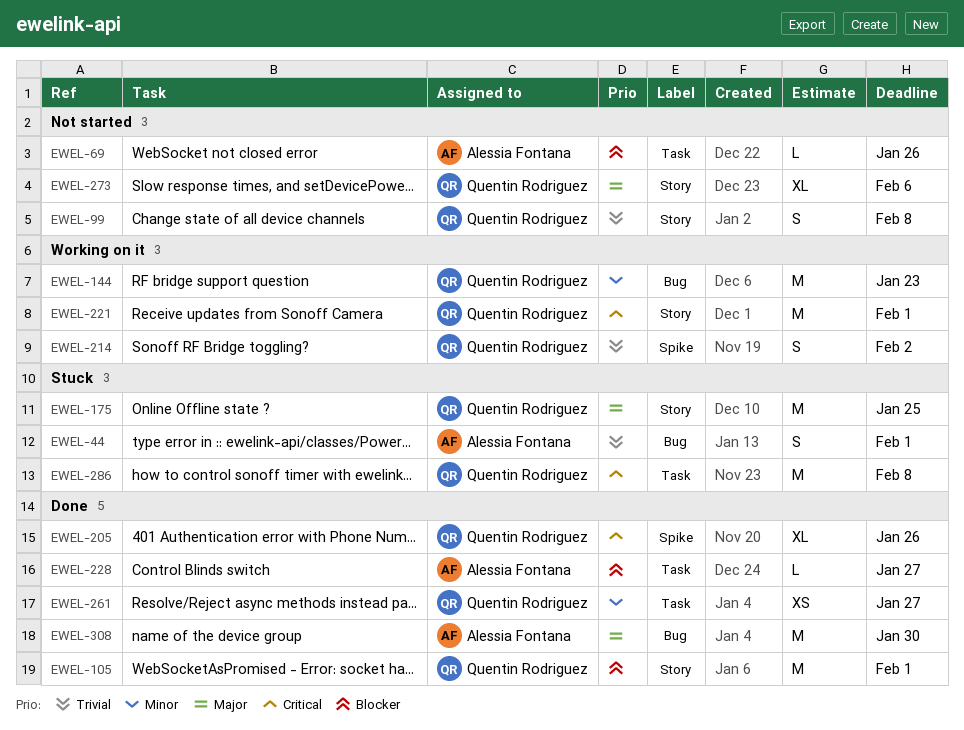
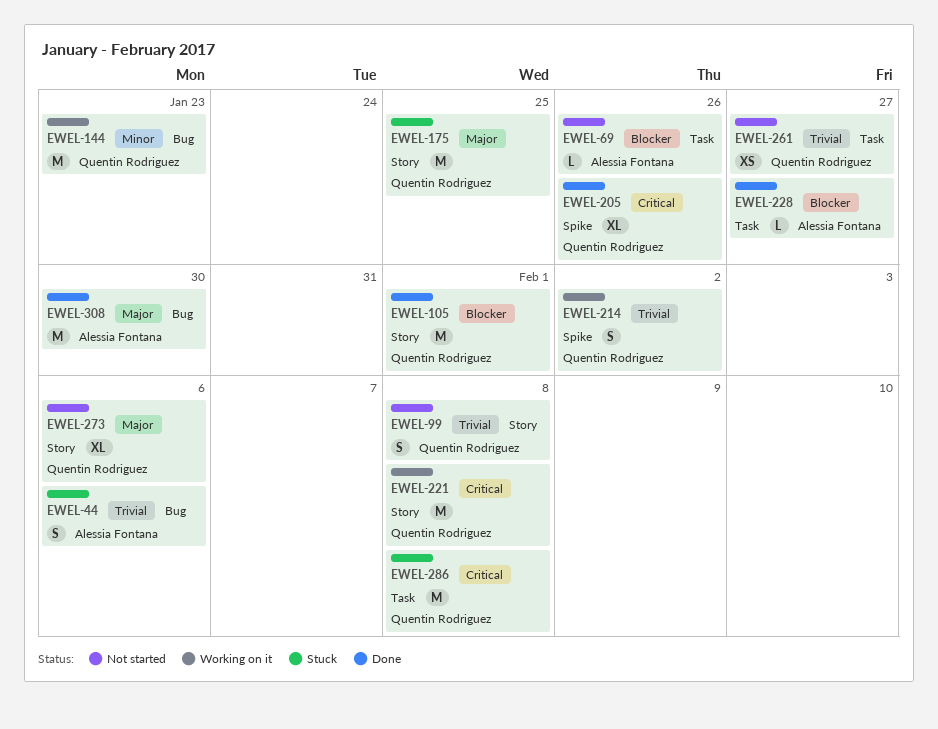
EWEL-44, due: Feb 1 -> Feb 6
EWEL-221, due: Feb 1 -> Feb 8
EWEL-261, status: Done -> Not started
EWEL-261, priority: Minor -> Trivial

